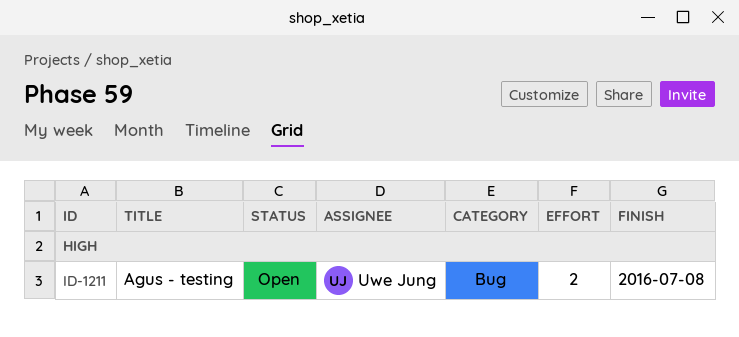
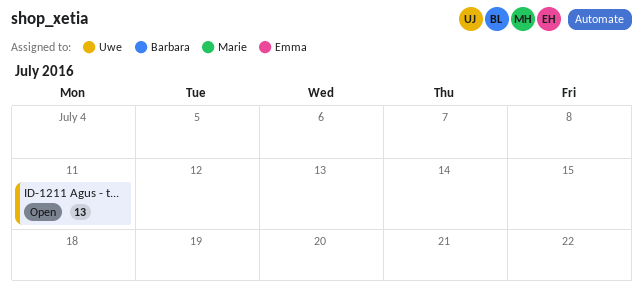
ID-1211, estimate: 2 -> 13
ID-1211, due: Jul 8 -> Jul 11

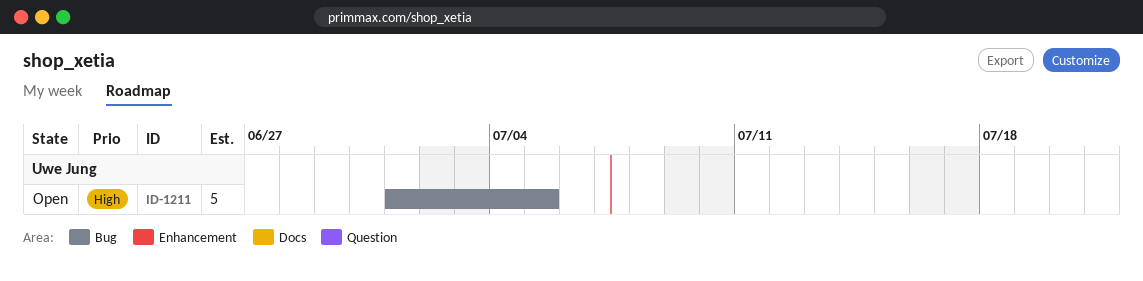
ID-1211, estimate: 13 -> 5
ID-1211, due: Jul 11 -> Jul 5

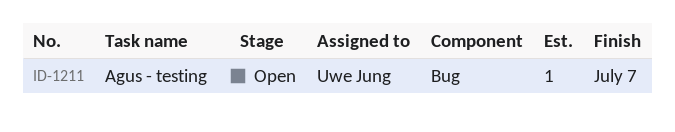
ID-1211, estimate: 5 -> 1
ID-1211, due: Jul 5 -> Jul 7

